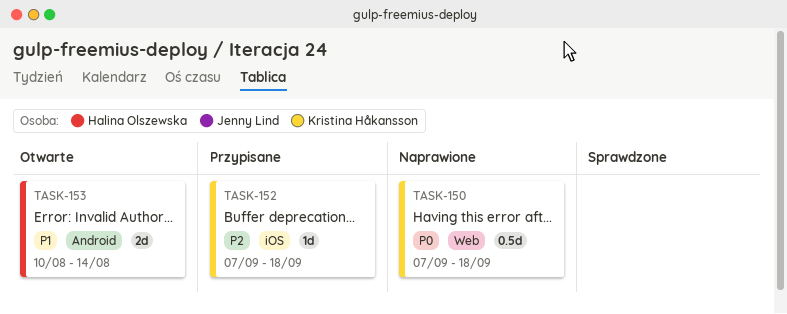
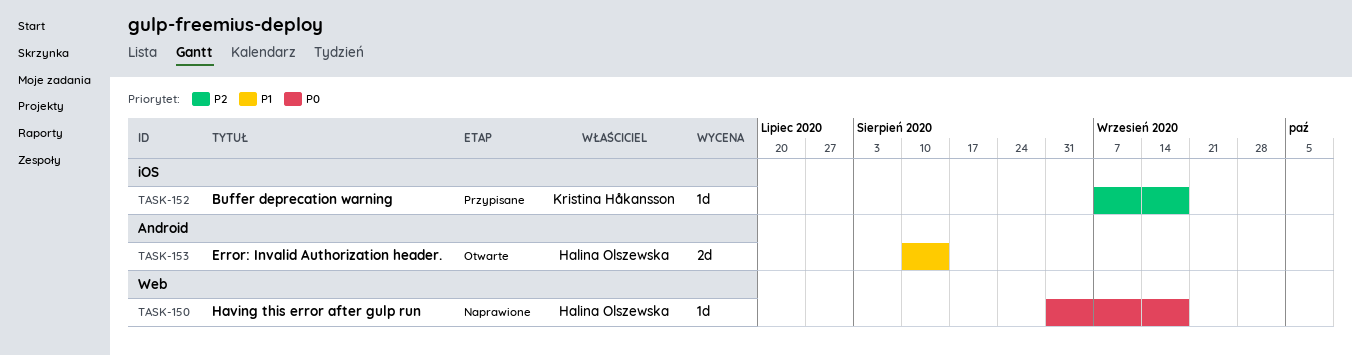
TASK-150, owner: Kristina Håkansson -> Halina Olszewska
TASK-150, estimate: 0.5d -> 1d
TASK-150, start: Sep 7 -> Aug 31

